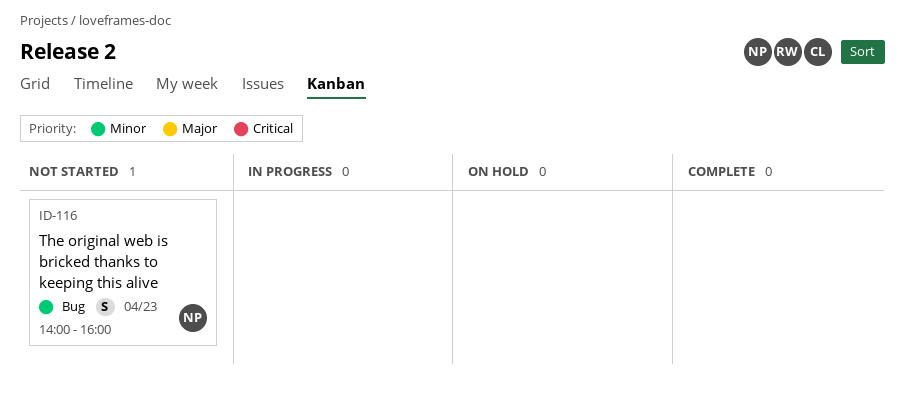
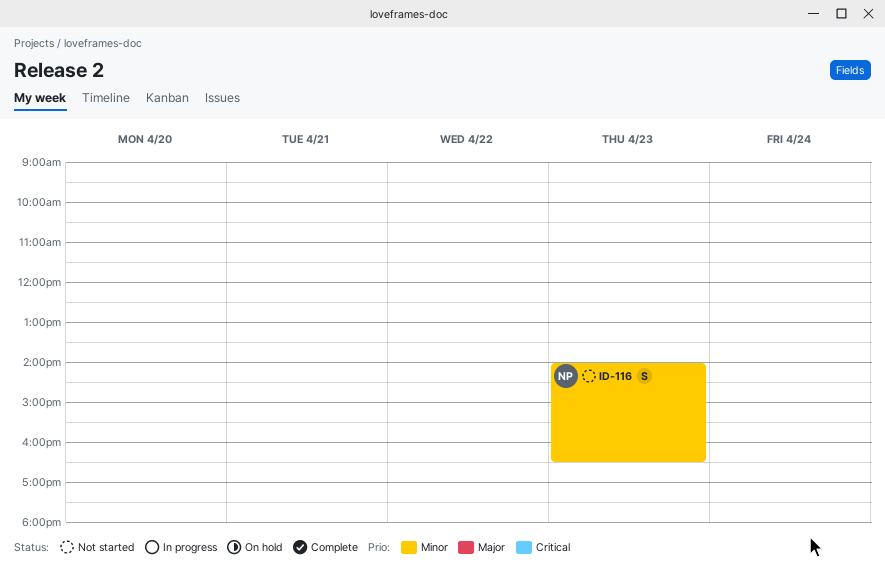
ID-116, ends: 16:00 -> 16:30

